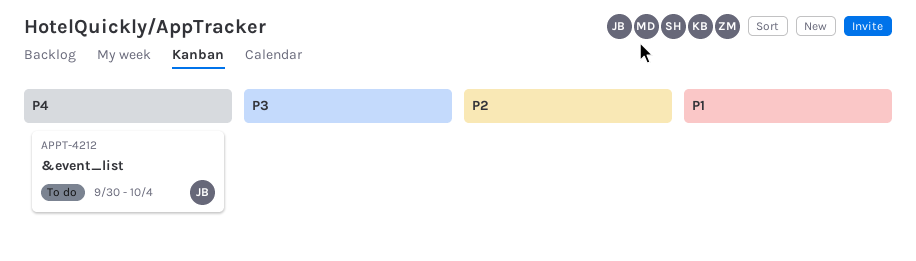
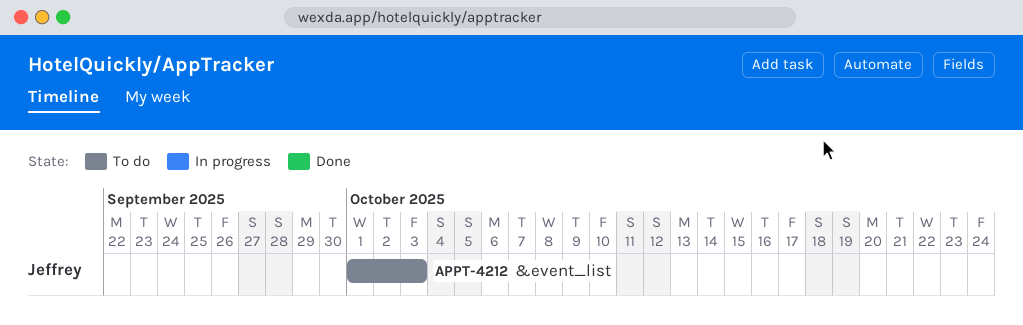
APPT-4212, start: Sep 30 -> Oct 1
APPT-4212, due: Oct 4 -> Oct 3

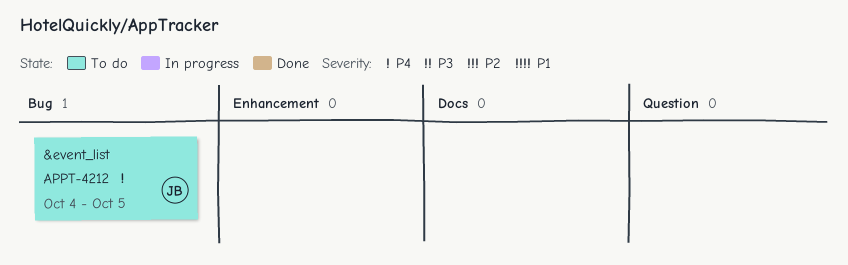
APPT-4212, start: Oct 1 -> Oct 4
APPT-4212, due: Oct 3 -> Oct 5

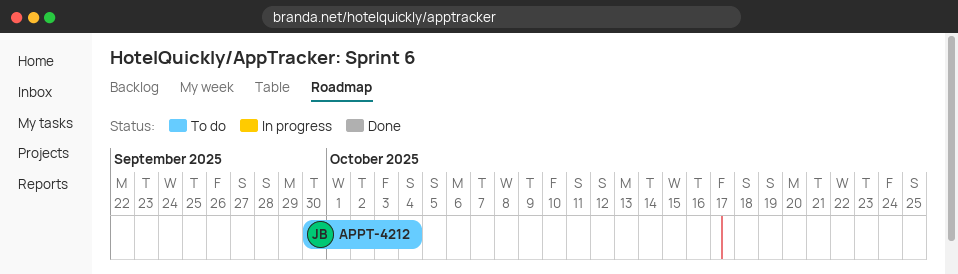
APPT-4212, start: Oct 4 -> Sep 30
APPT-4212, due: Oct 5 -> Oct 4

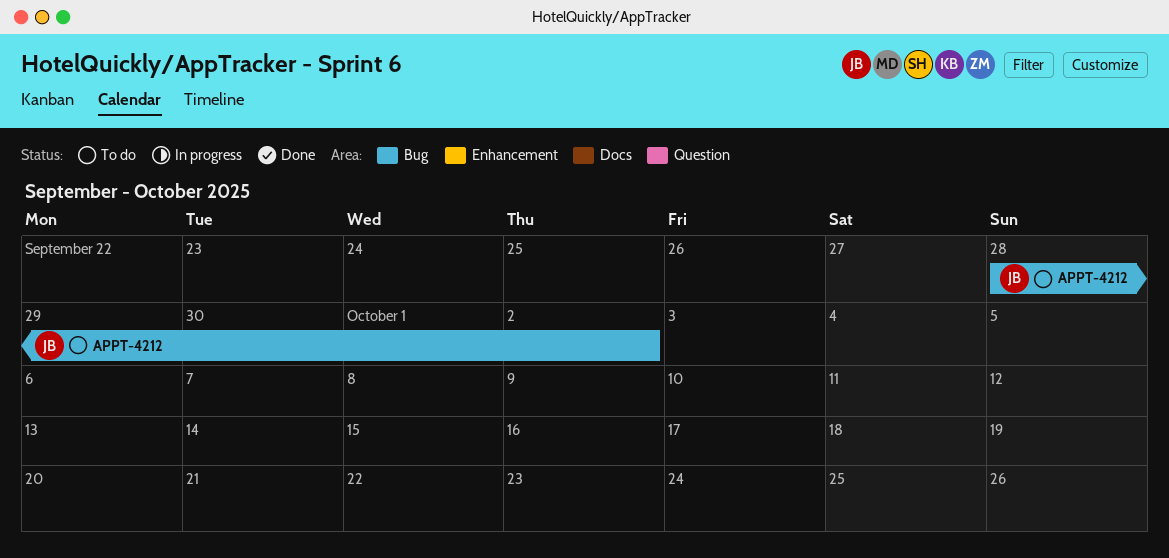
APPT-4212, start: Sep 30 -> Sep 28
APPT-4212, due: Oct 4 -> Oct 2

